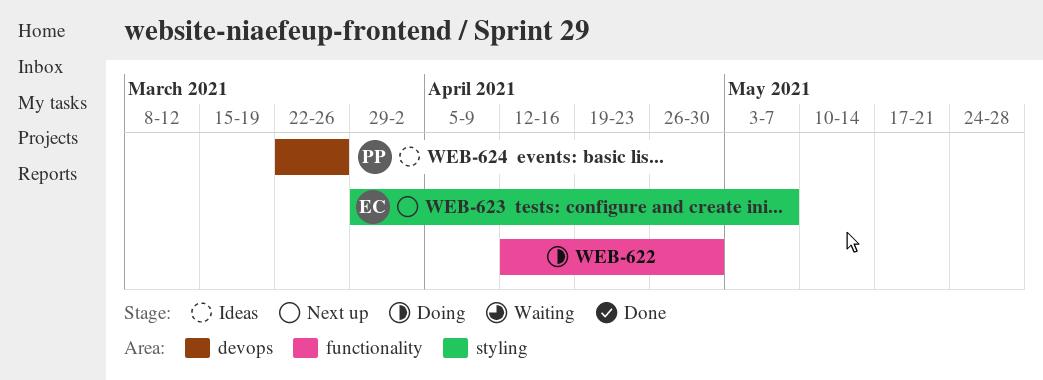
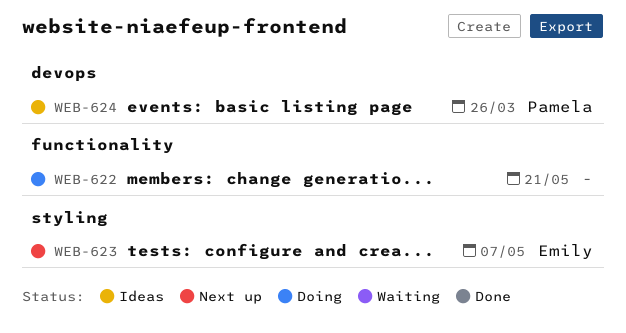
WEB-622, due: Apr 30 -> May 21

